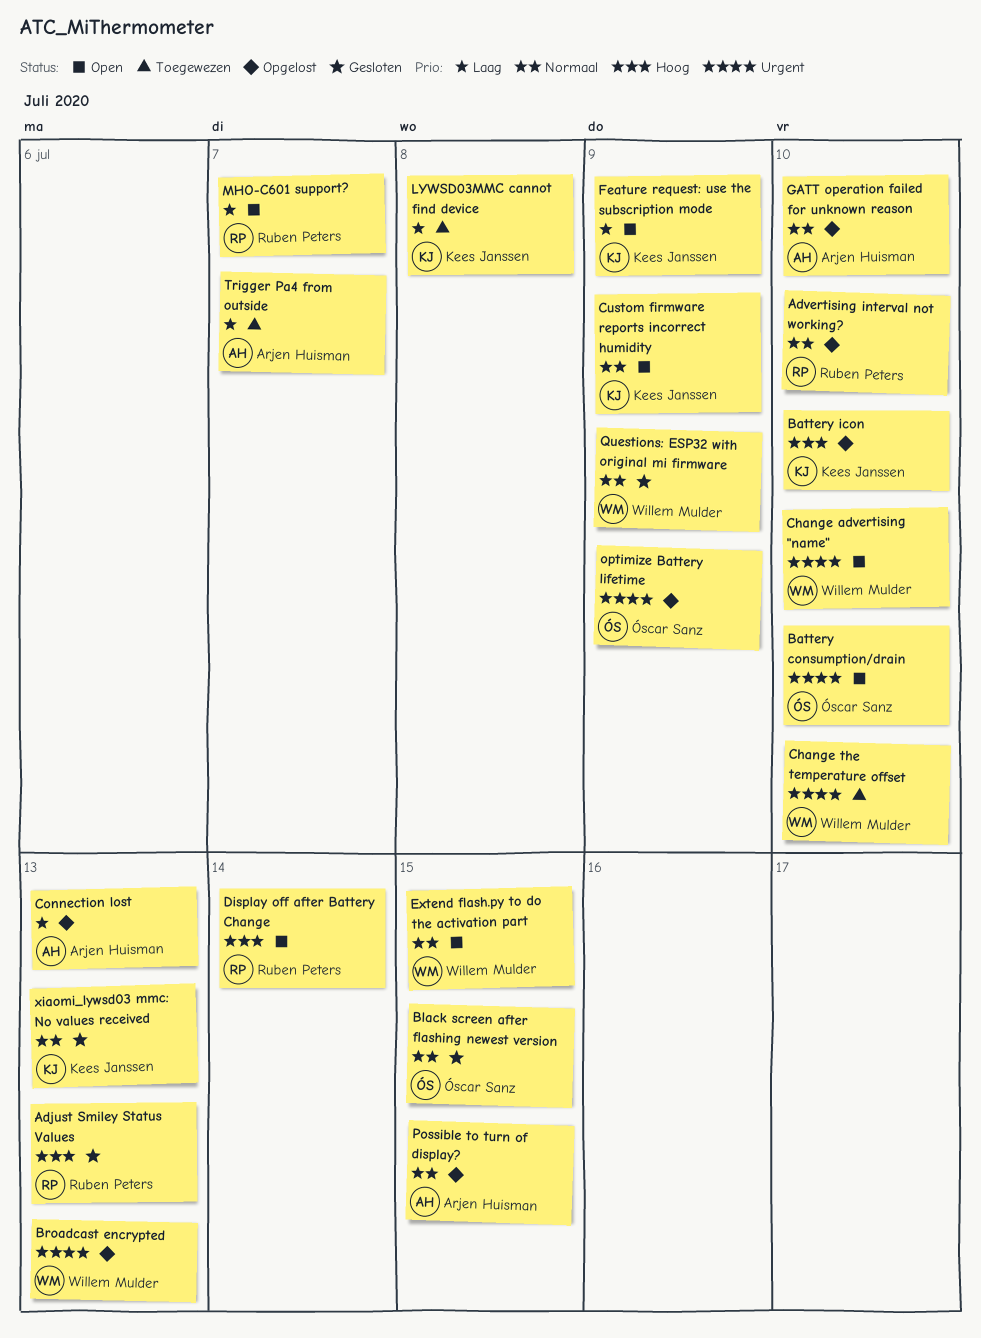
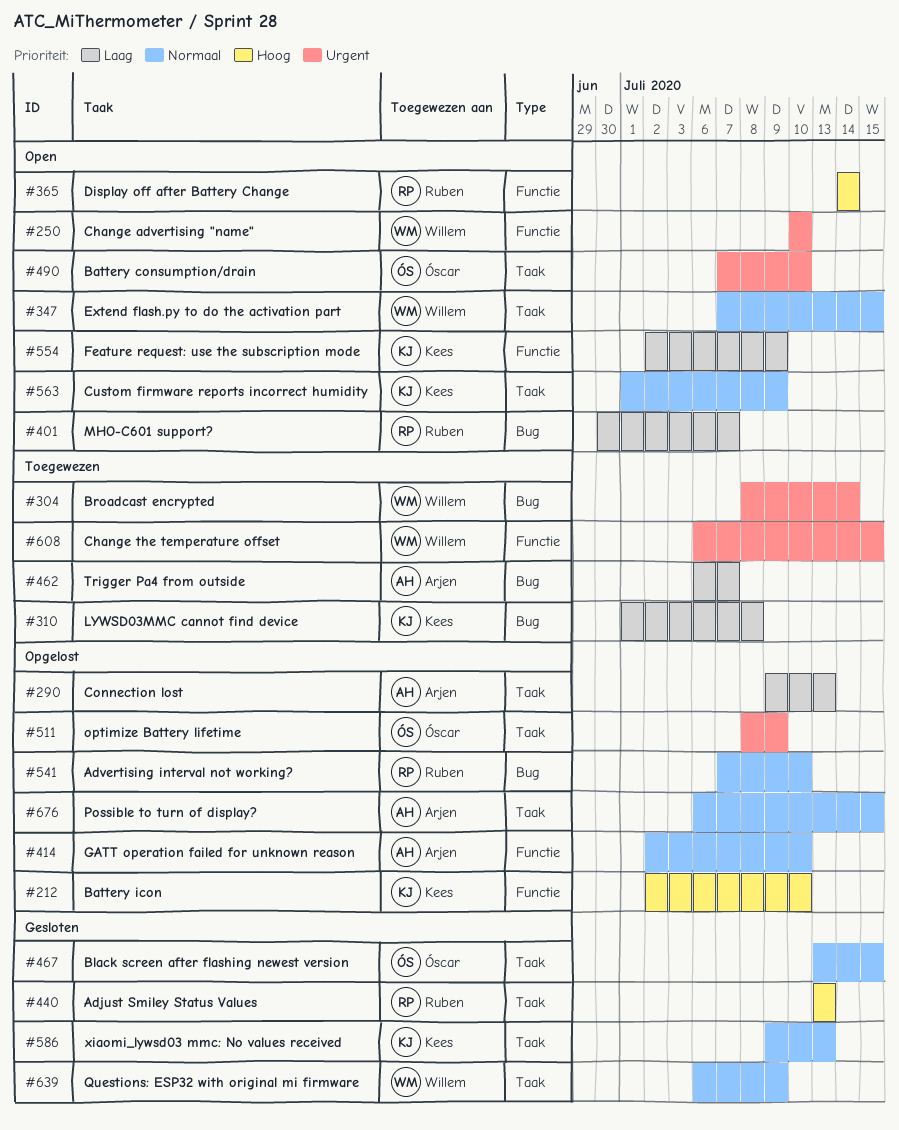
Broadcast encrypted, status: Opgelost -> Toegewezen
Broadcast encrypted, due: Jul 13 -> Jul 14
Change the temperature offset, due: Jul 10 -> Jul 15

